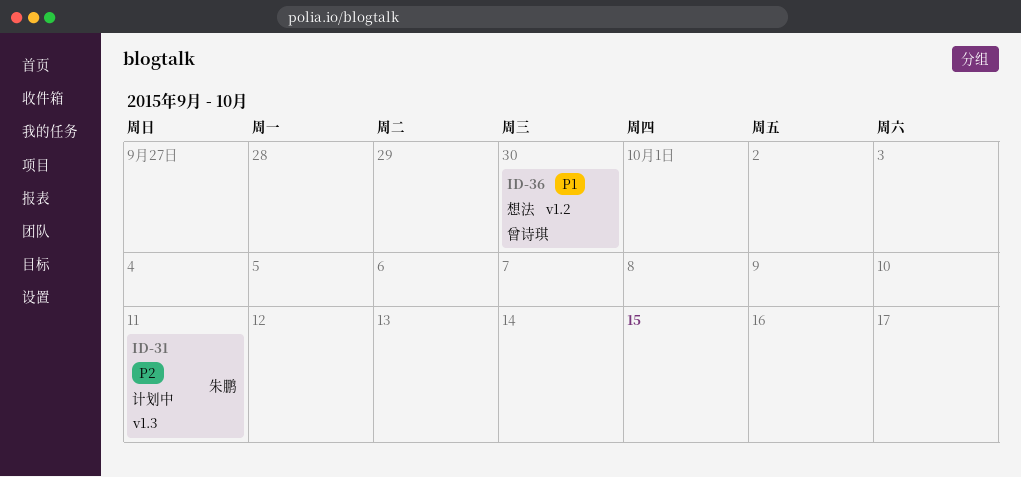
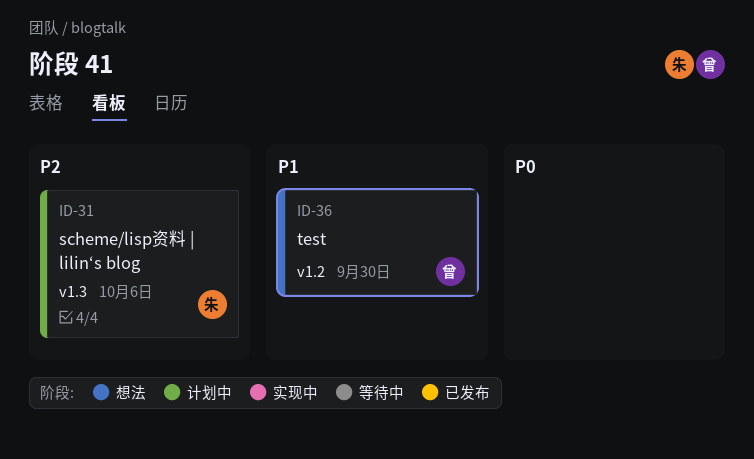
ID-31, due: Oct 11 -> Oct 6

